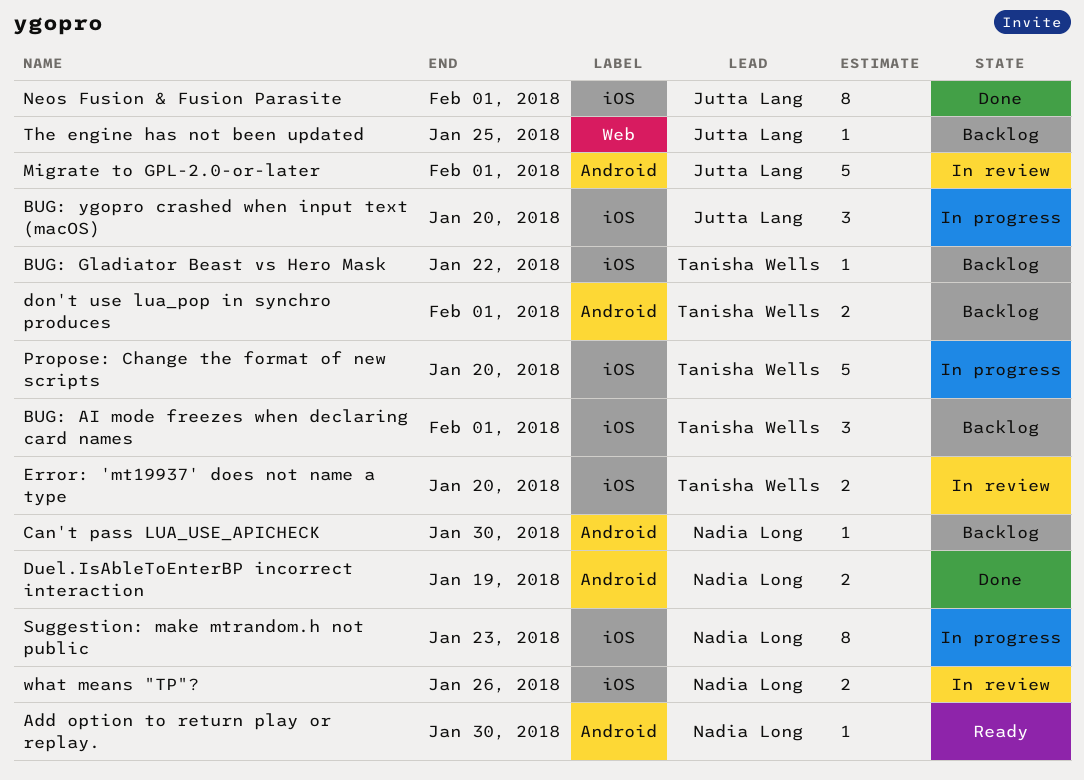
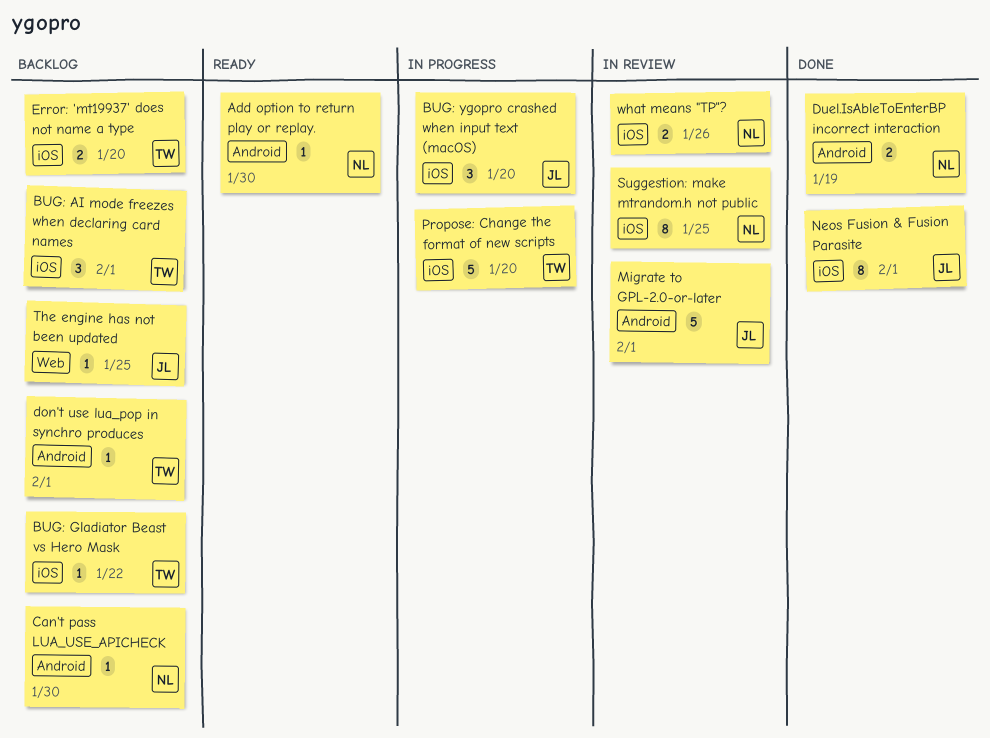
don't use lua_pop in synchro produces, estimate: 2 -> 1
Error: 'mt19937' does not name a type, status: In review -> Backlog
Suggestion: make mtrandom.h not public, status: In progress -> In review
Suggestion: make mtrandom.h not public, due: Jan 23 -> Jan 25

